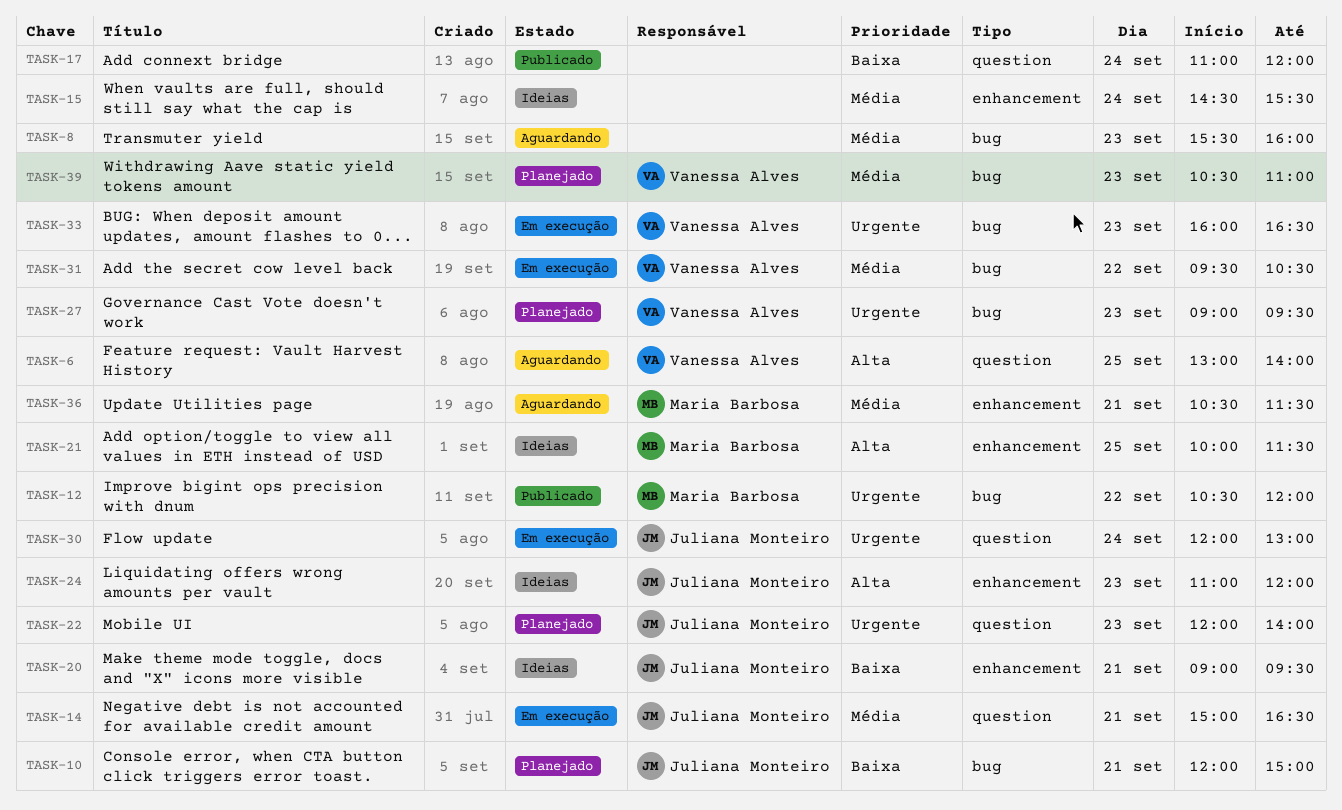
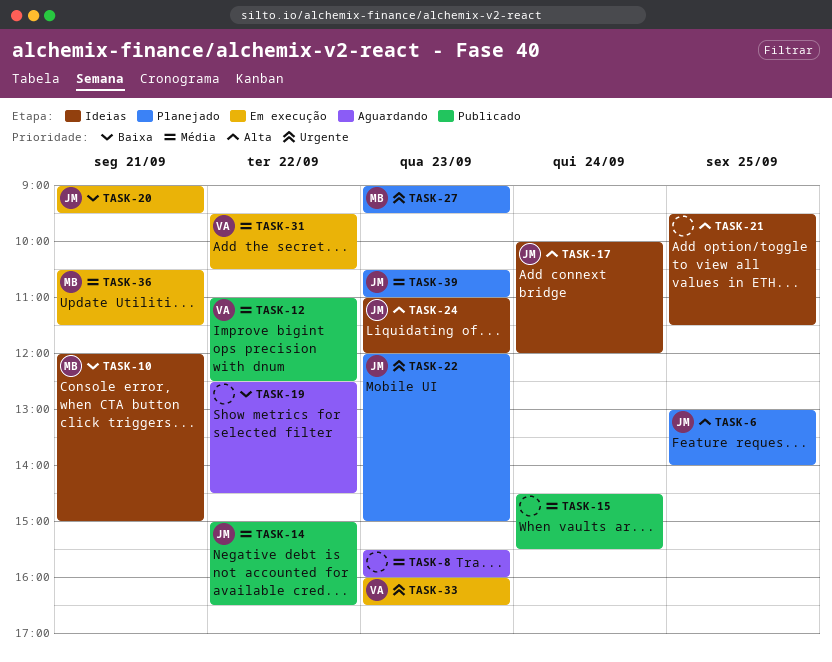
TASK-6, status: Aguardando -> Planejado
TASK-6, owner: Vanessa Alves -> Juliana Monteiro
TASK-10, status: Planejado -> Ideias
TASK-10, owner: Juliana Monteiro -> Maria Barbosa
TASK-12, owner: Maria Barbosa -> Vanessa Alves
TASK-12, priority: Urgente -> Média
TASK-12, begins: 10:30 -> 11:00
TASK-12, ends: 12:00 -> 12:30
TASK-14, status: Em execução -> Publicado
TASK-14, day: Sep 21 -> Sep 22
TASK-15, status: Ideias -> Publicado
TASK-17, status: Publicado -> Ideias
TASK-17, owner: none -> Juliana Monteiro
TASK-17, priority: Baixa -> Alta
TASK-17, begins: 11:00 -> 10:00
TASK-19: none -> present
TASK-20, status: Ideias -> Em execução
TASK-21, owner: Maria Barbosa -> none
TASK-21, begins: 10:00 -> 09:30
TASK-22, ends: 14:00 -> 15:00
TASK-27, owner: Vanessa Alves -> Maria Barbosa
TASK-30: present -> none
TASK-36, status: Aguardando -> Em execução
TASK-39, owner: Vanessa Alves -> Juliana Monteiro

